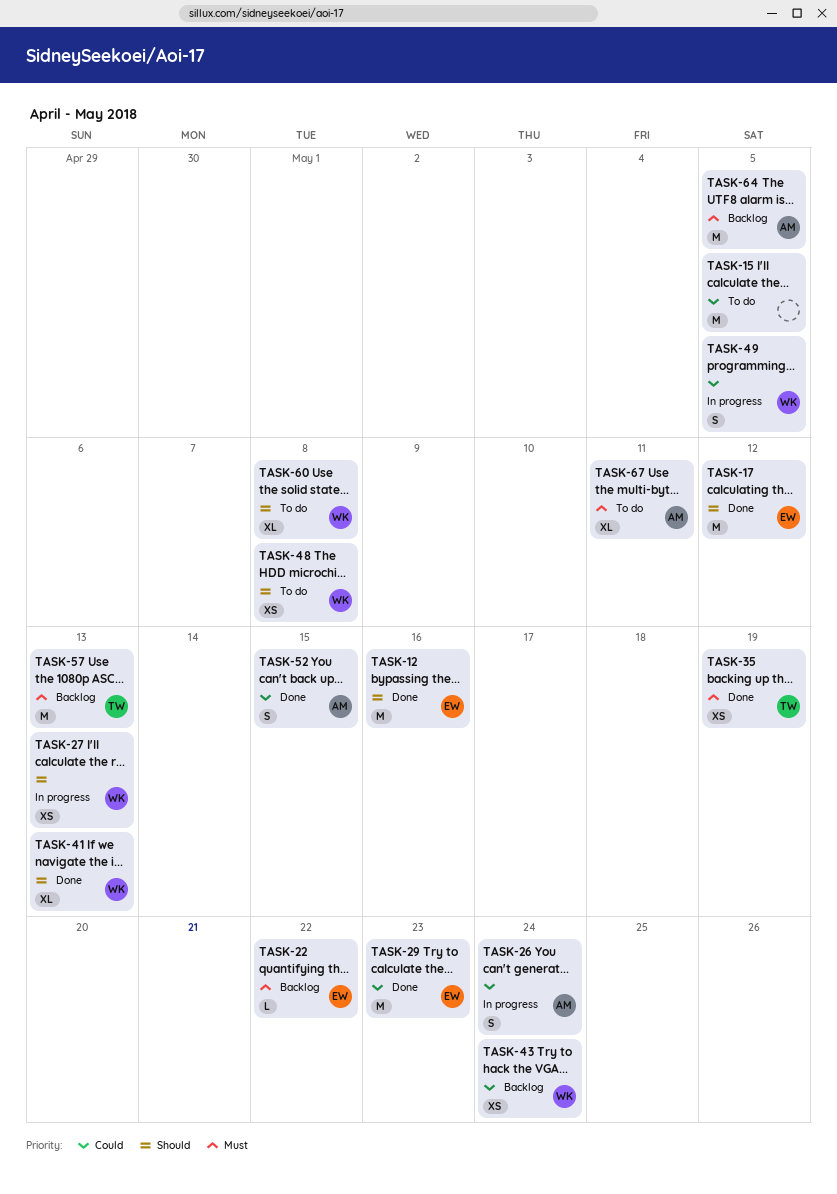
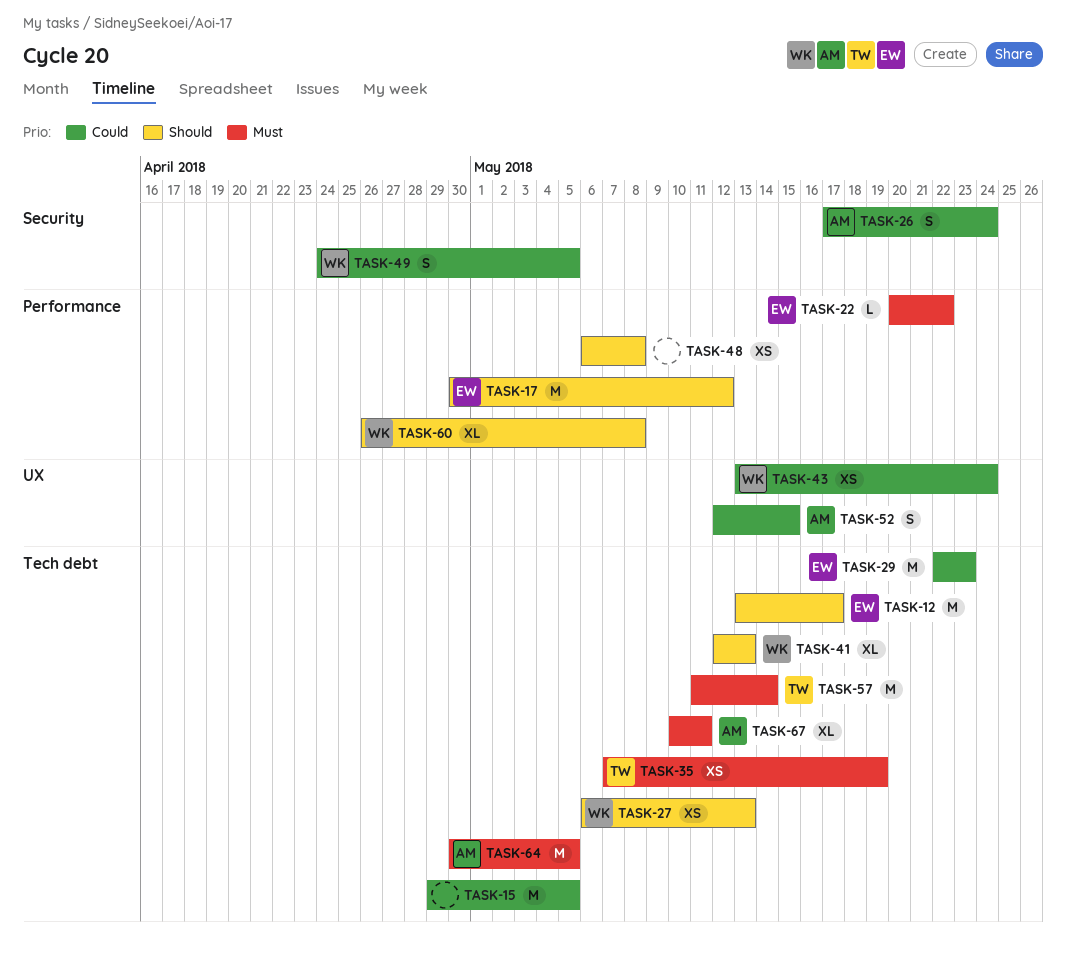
TASK-12, due: May 16 -> May 17
TASK-48, owner: WK -> none
TASK-57, due: May 13 -> May 14

